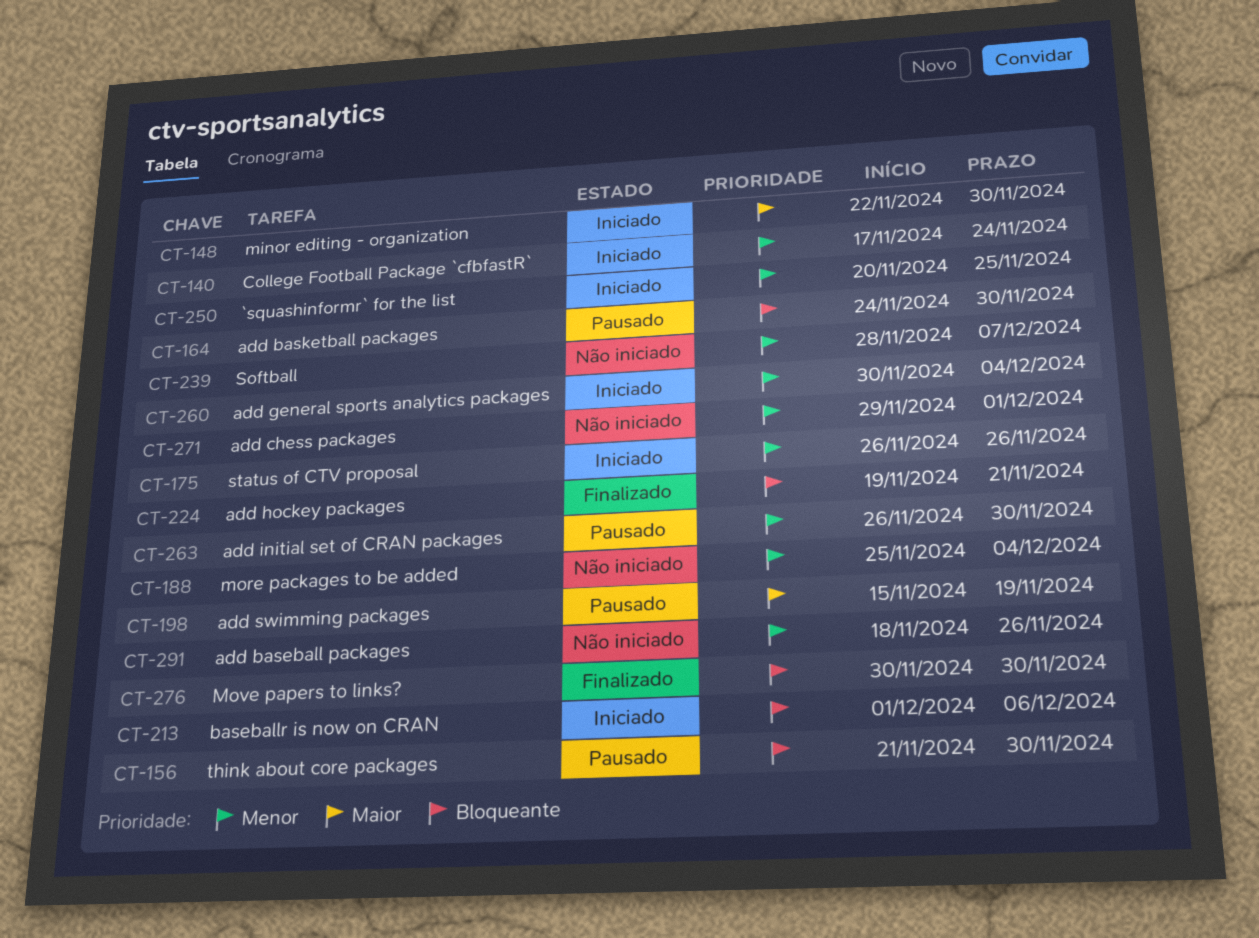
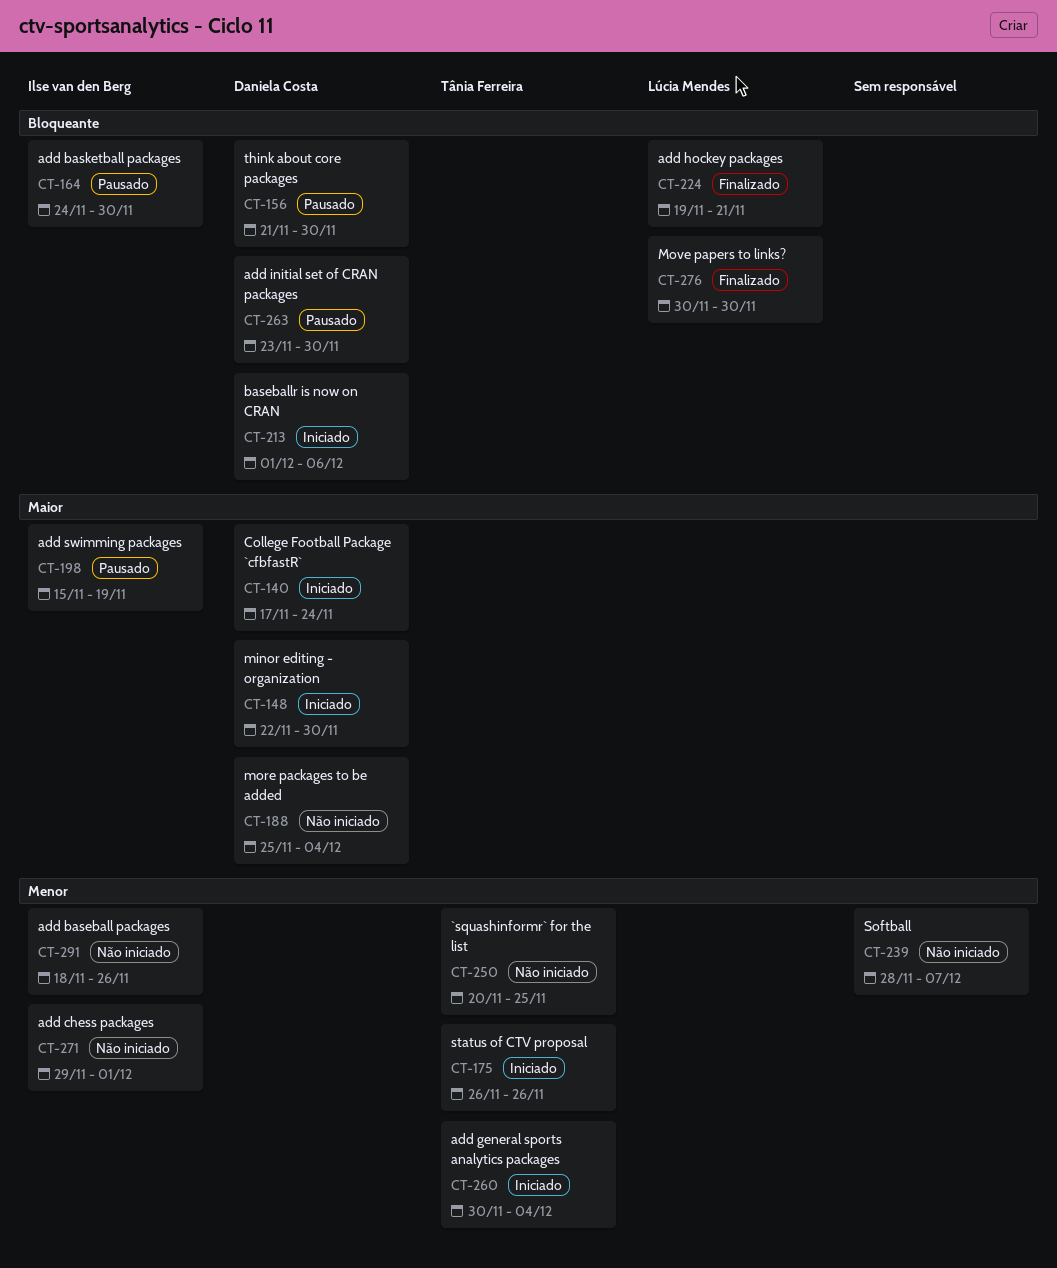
CT-140, priority: Menor -> Maior
CT-188, priority: Menor -> Maior
CT-250, status: Iniciado -> Não iniciado
CT-263, priority: Menor -> Bloqueante
CT-263, start: Nov 26 -> Nov 23

